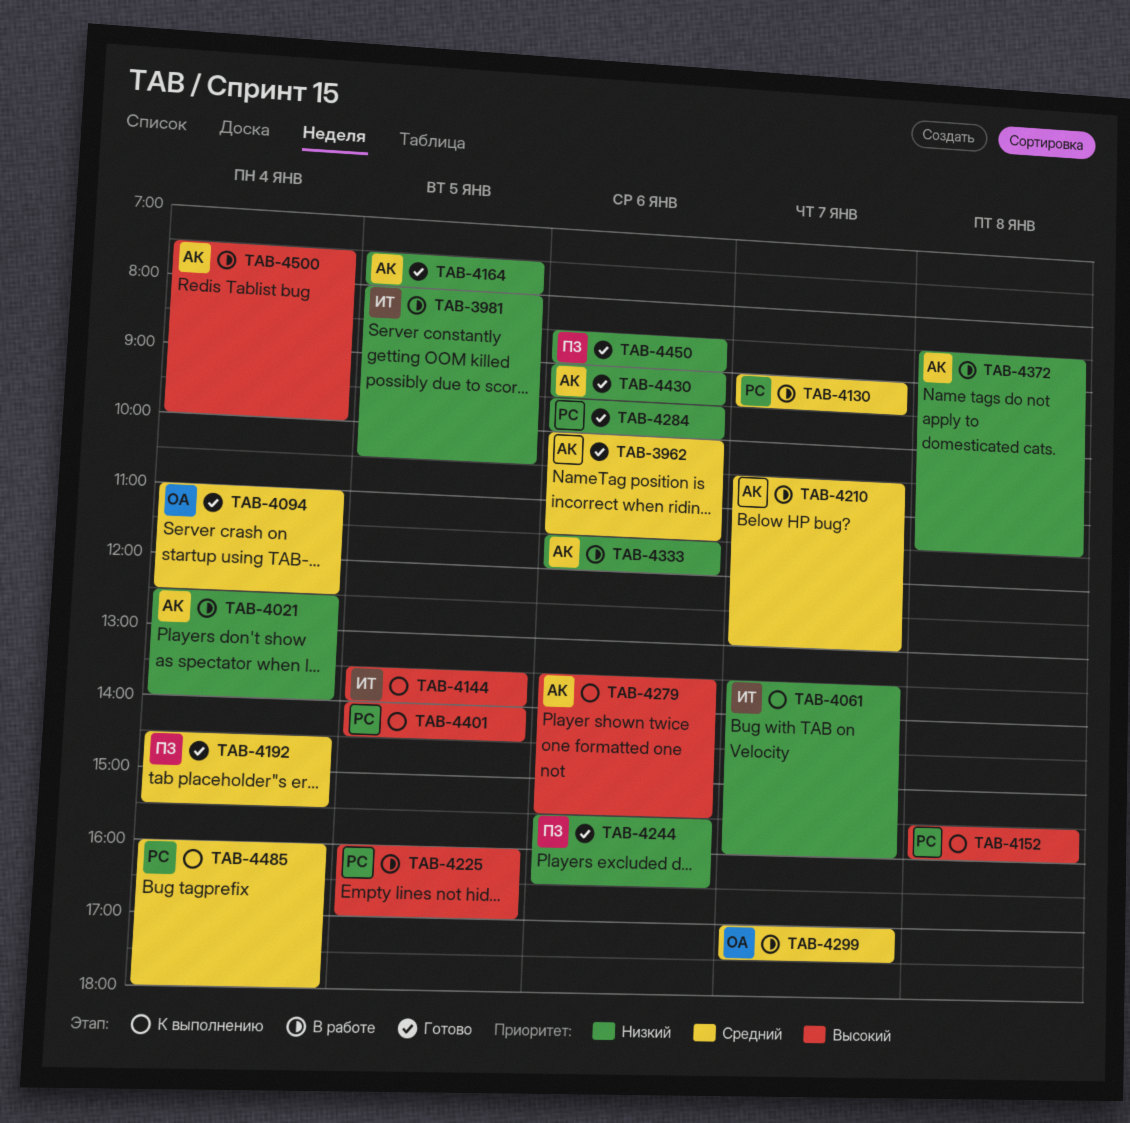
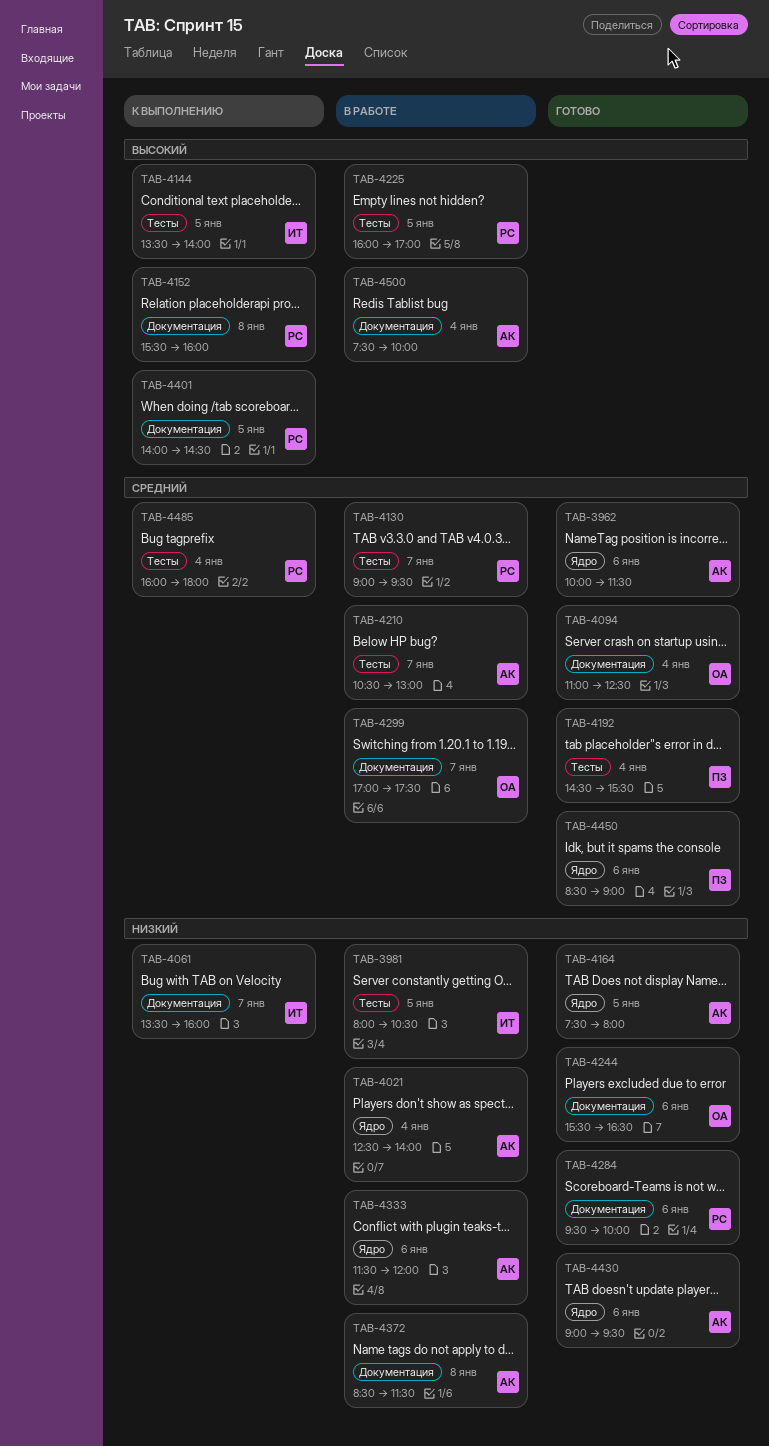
TAB-4244, owner: ПЗ -> ОА
TAB-4279: present -> none
TAB-4450, priority: Низкий -> Средний

